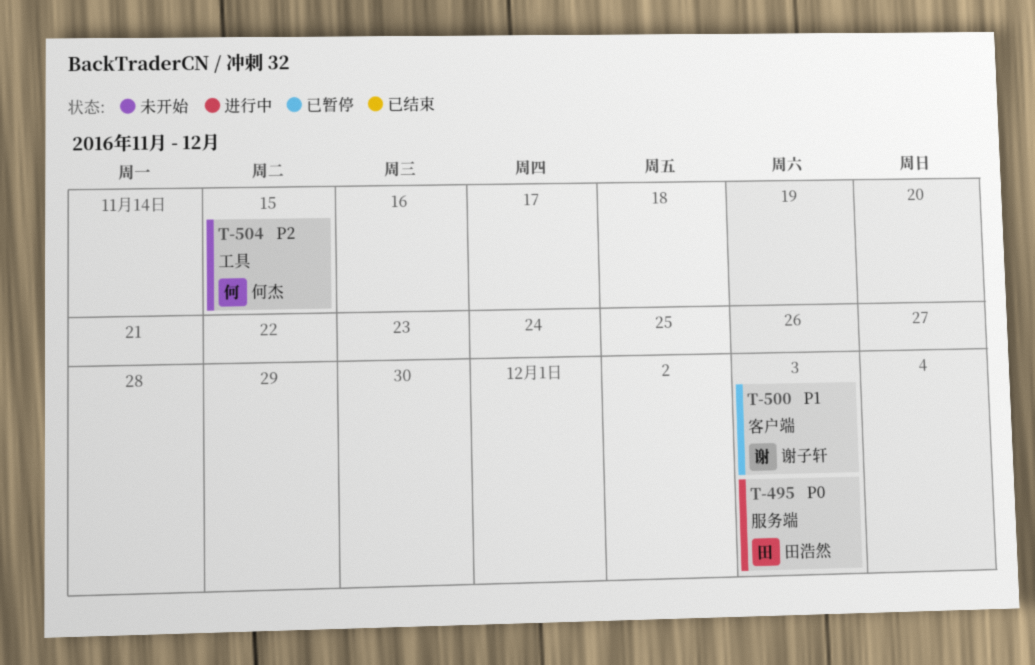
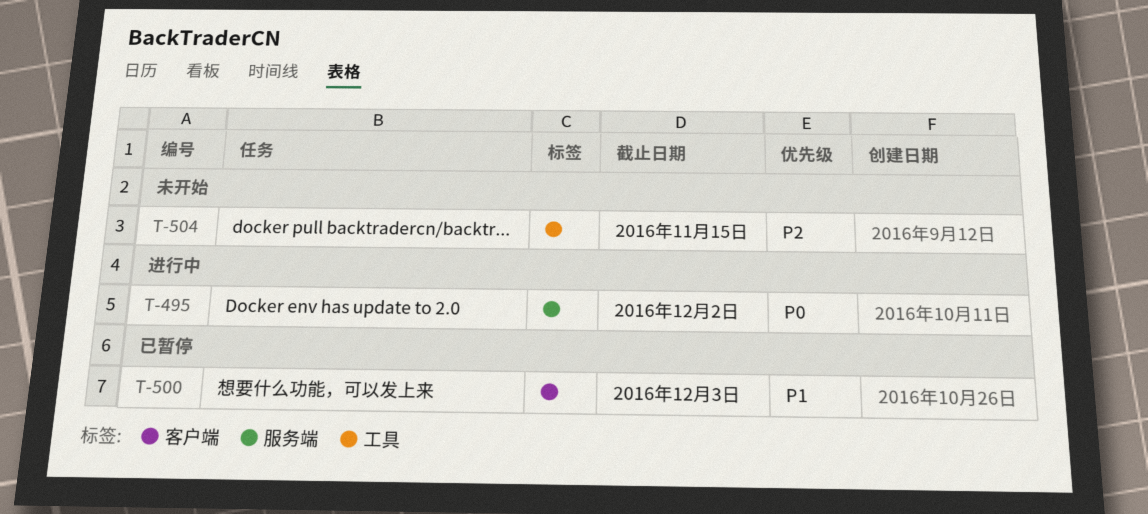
T-495, due: Dec 3 -> Dec 2

